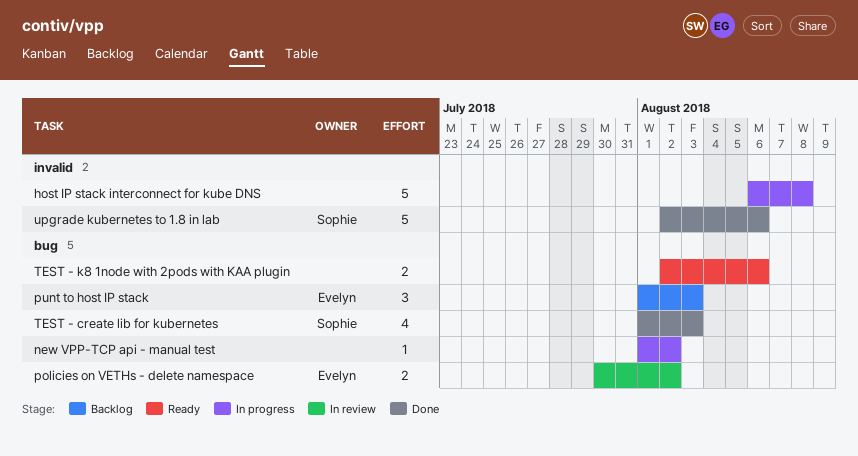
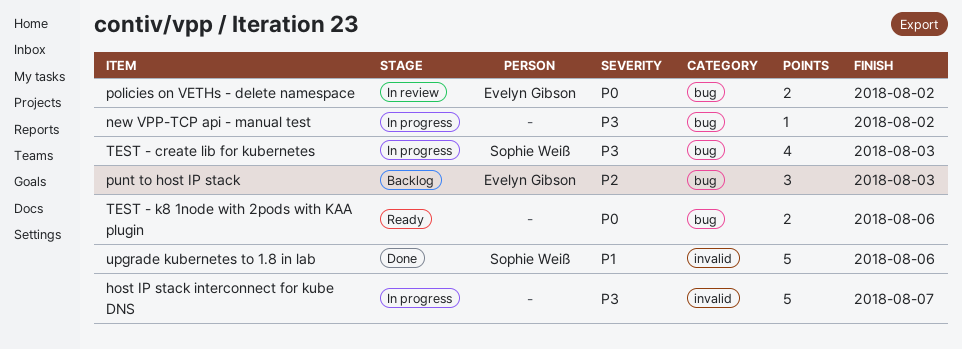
host IP stack interconnect for kube DNS, due: Aug 8 -> Aug 7
TEST - create lib for kubernetes, status: Done -> In progress

